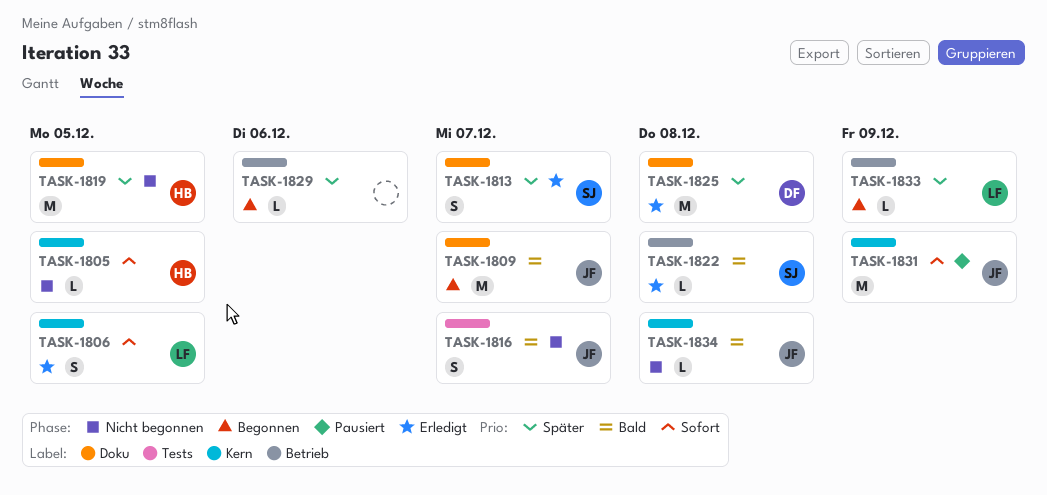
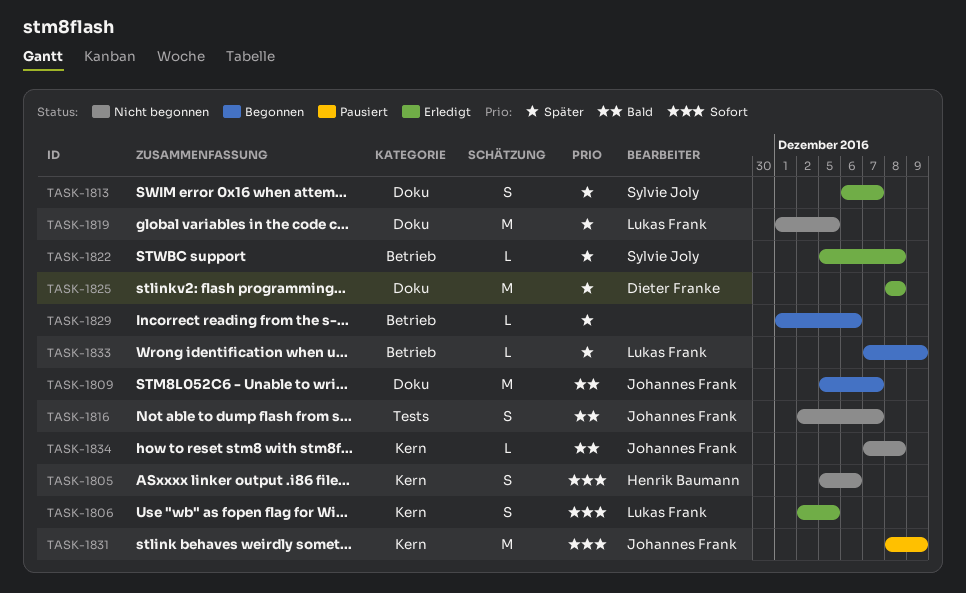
TASK-1805, estimate: L -> S
TASK-1805, due: Dec 5 -> Dec 6
TASK-1819, owner: Henrik Baumann -> Lukas Frank
TASK-1822, priority: Bald -> Später

